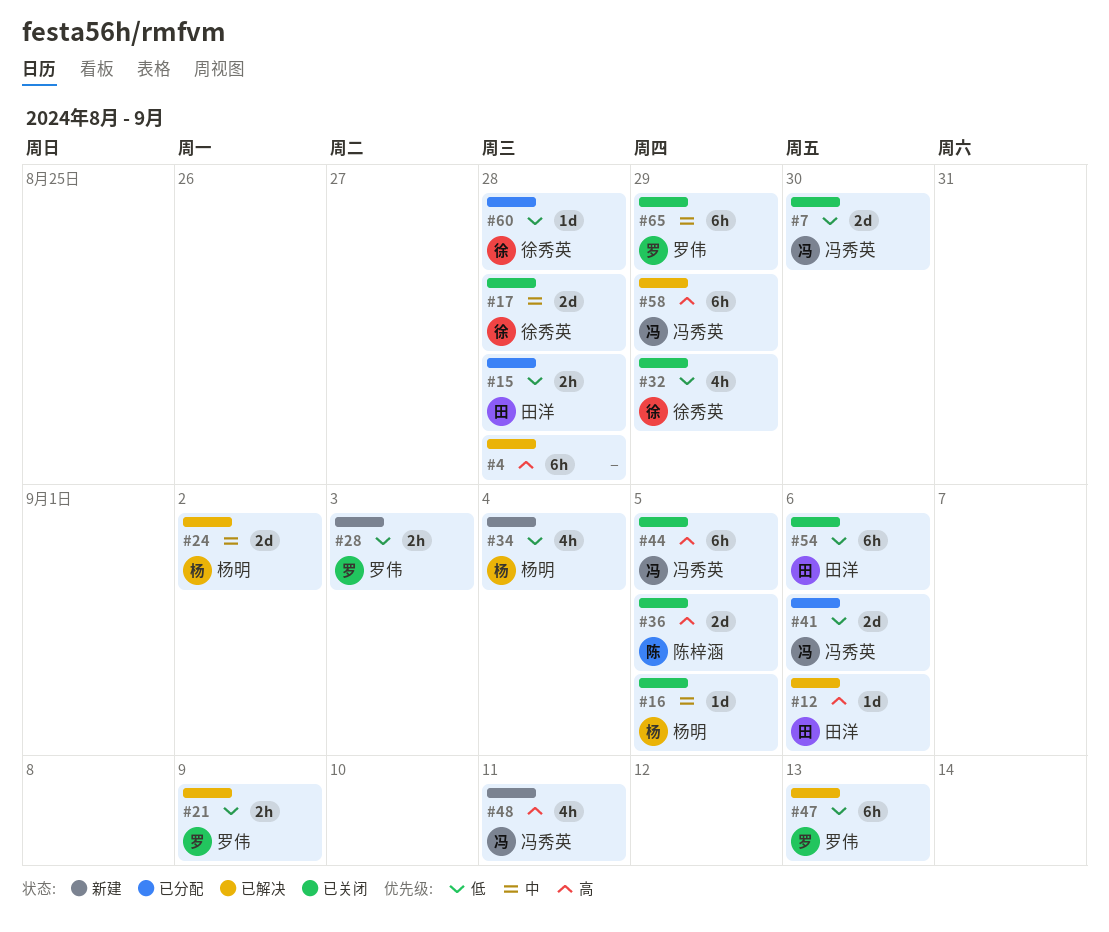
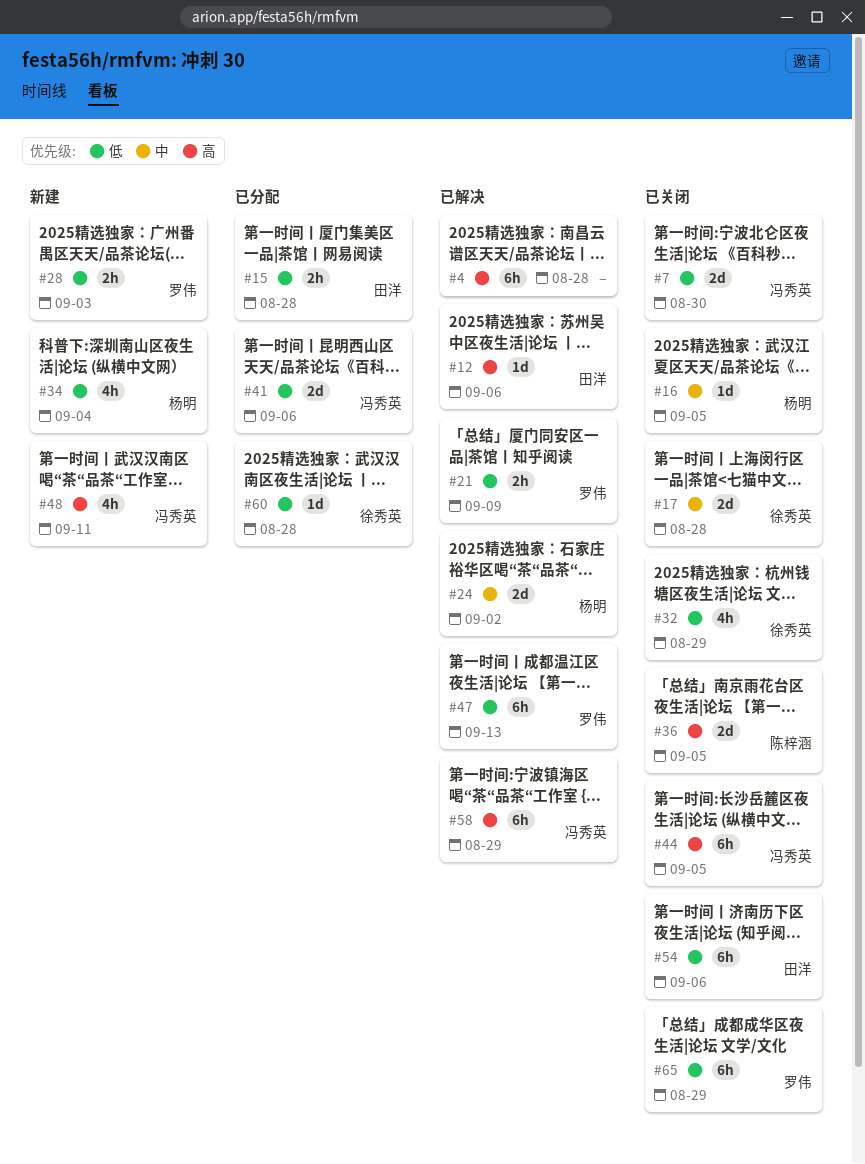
#65, priority: 中 -> 低

